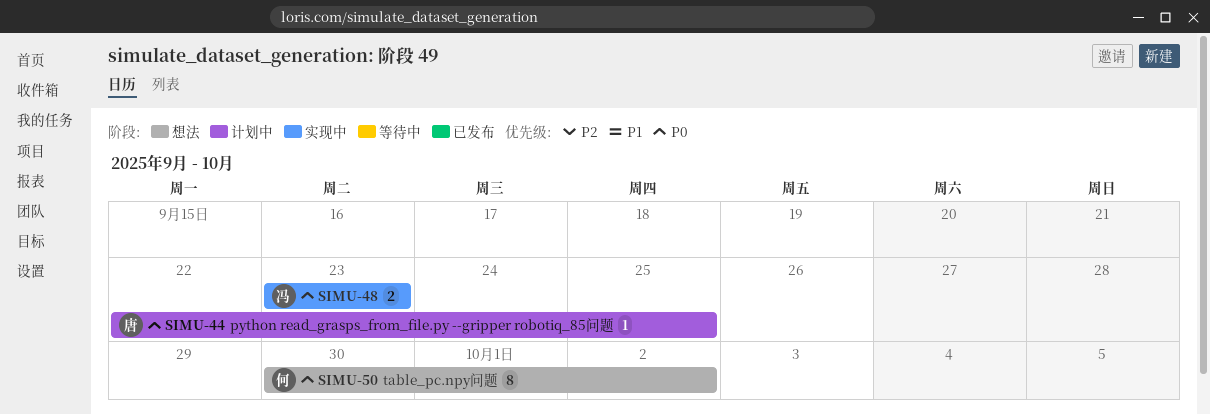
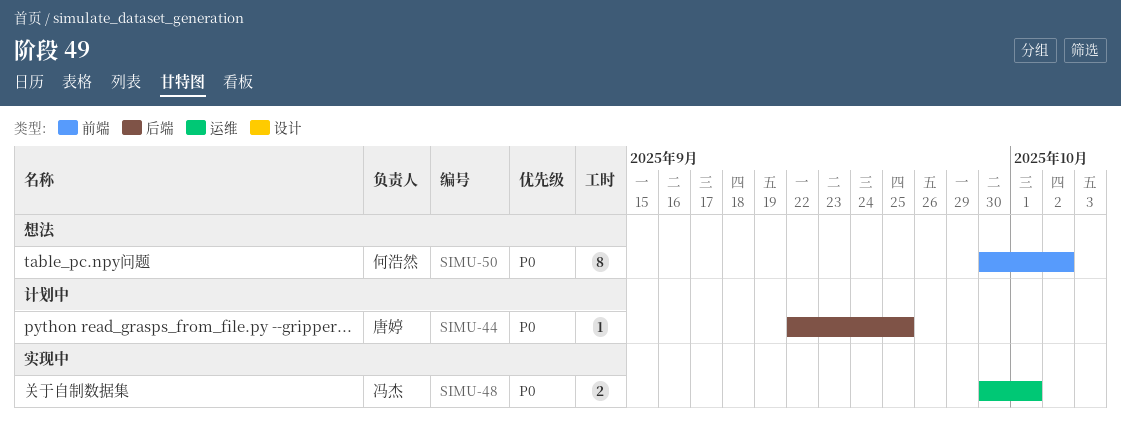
SIMU-48, start: Sep 23 -> Sep 30
SIMU-48, due: Sep 23 -> Oct 1

